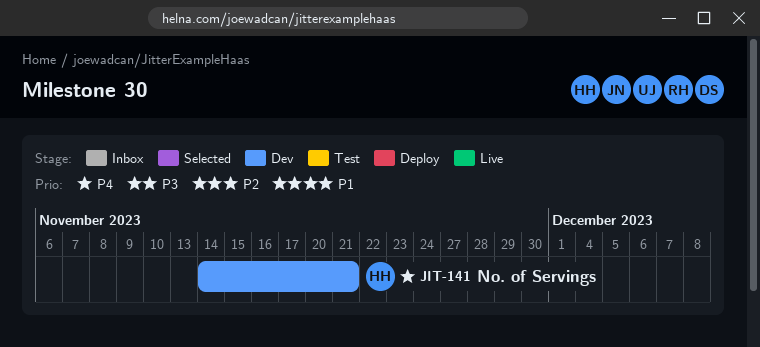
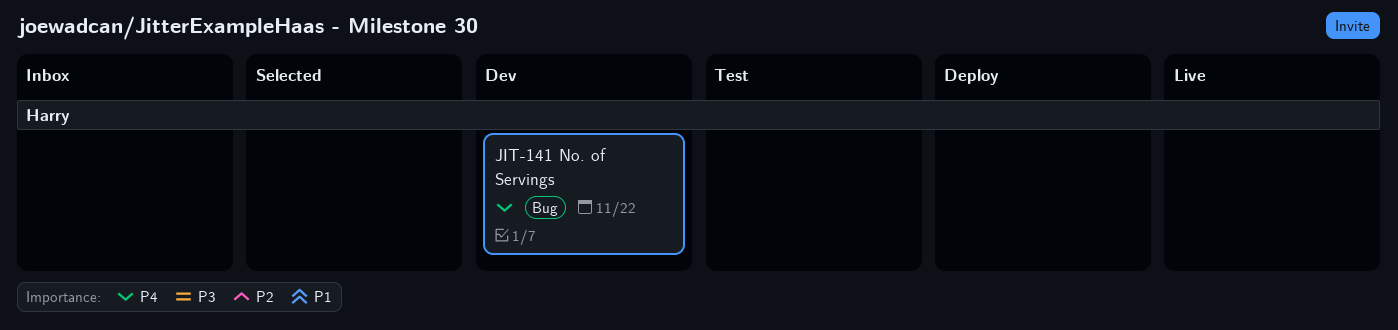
JIT-141, due: Nov 21 -> Nov 22

